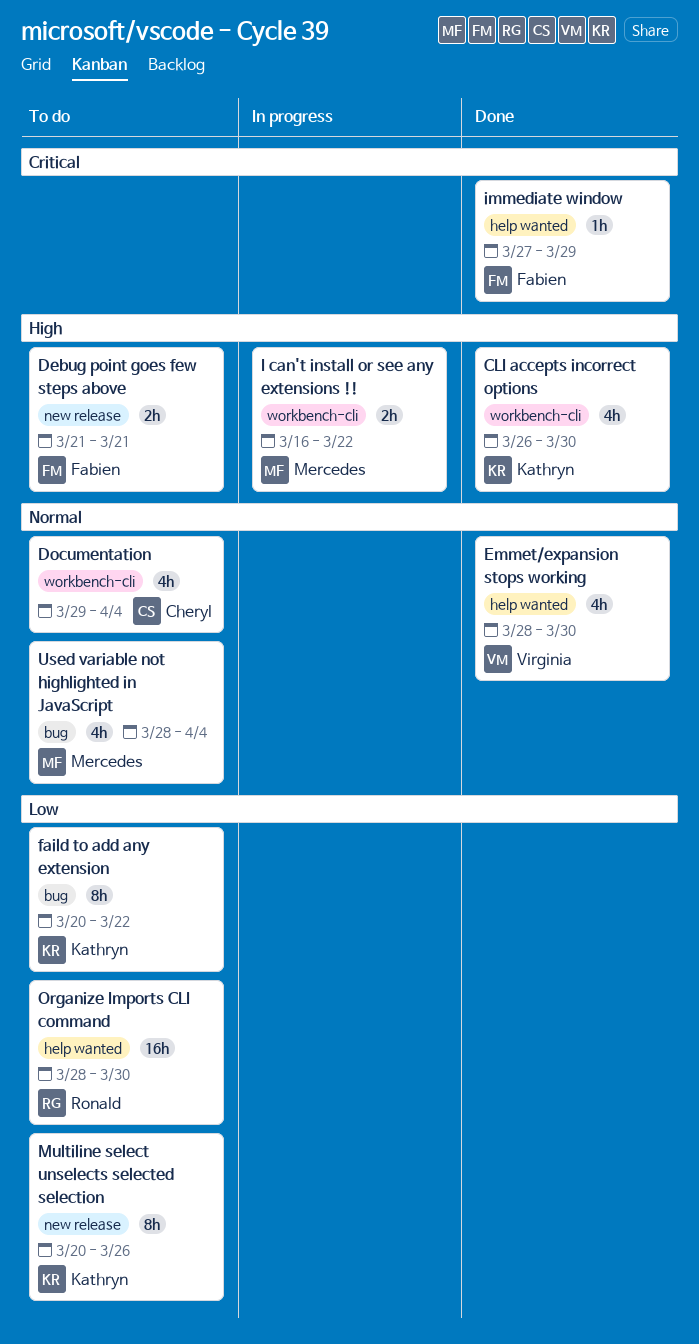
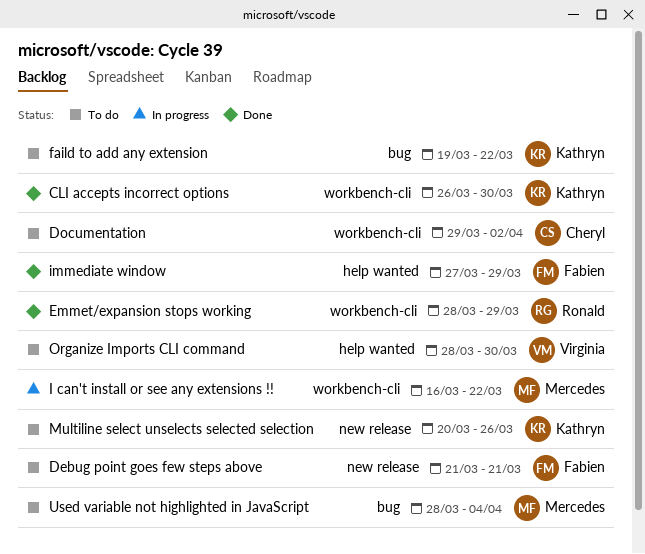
Documentation, due: Apr 4 -> Apr 2
Emmet/expansion stops working, owner: Virginia -> Ronald
Emmet/expansion stops working, label: help wanted -> workbench-cli
Emmet/expansion stops working, due: Mar 30 -> Mar 29
faild to add any extension, start: Mar 20 -> Mar 19
Organize Imports CLI command, owner: Ronald -> Virginia

